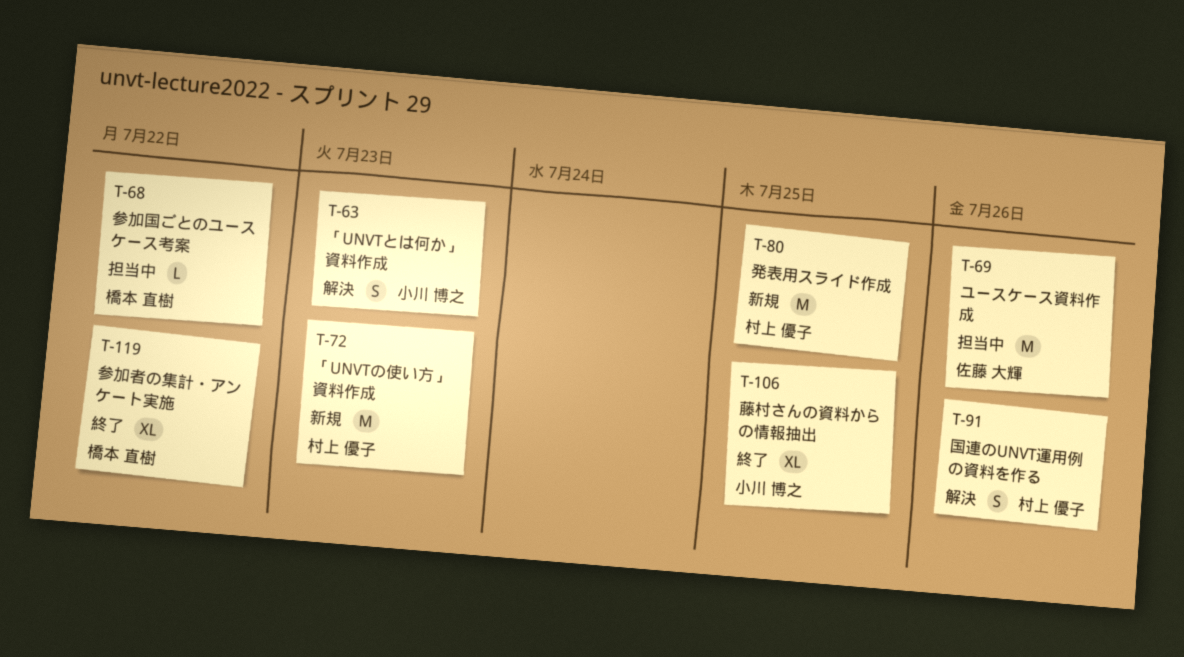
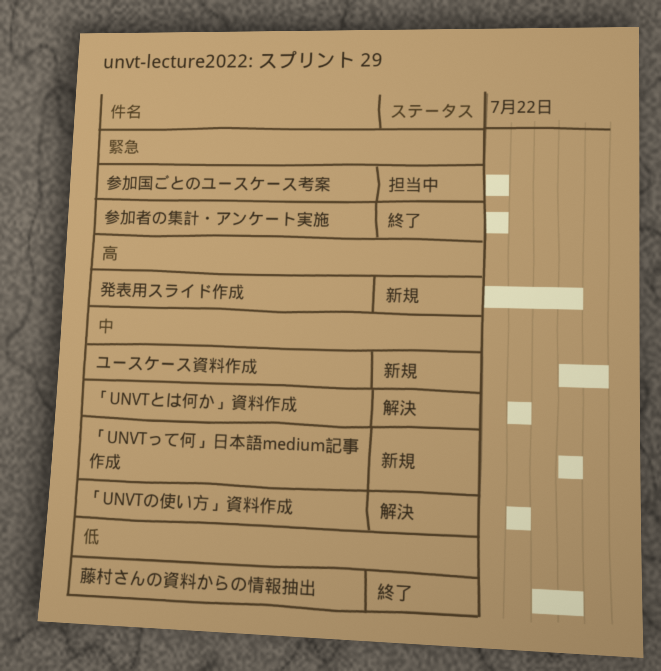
「UNVTって何」日本語medium記事作成: none -> present
「UNVTの使い方」資料作成, status: 新規 -> 解決
ユースケース資料作成, status: 担当中 -> 新規
国連のUNVT運用例の資料を作る: present -> none

